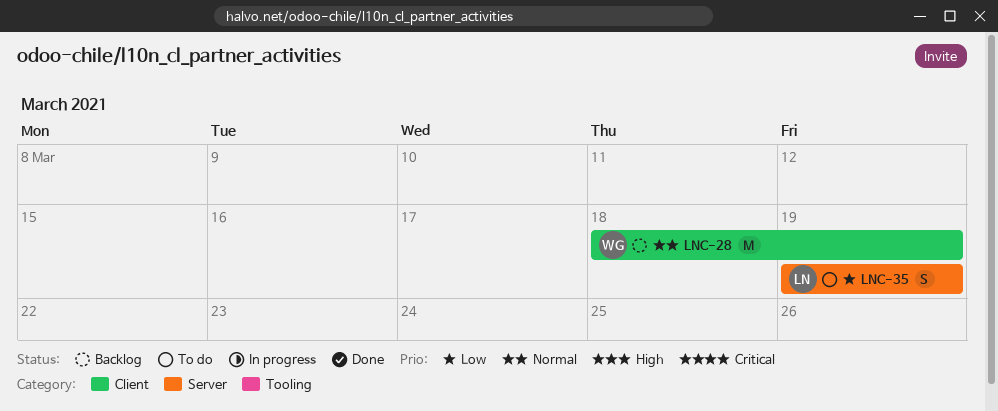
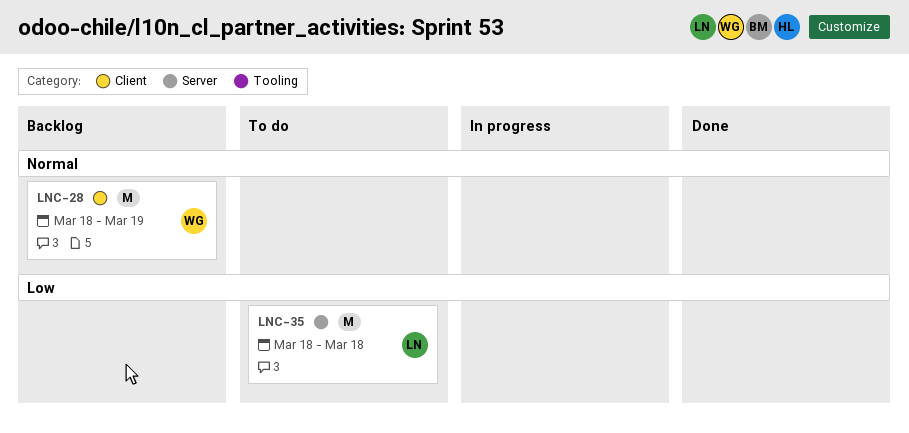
LNC-35, estimate: S -> M
LNC-35, start: Mar 19 -> Mar 18
LNC-35, due: Mar 19 -> Mar 18

